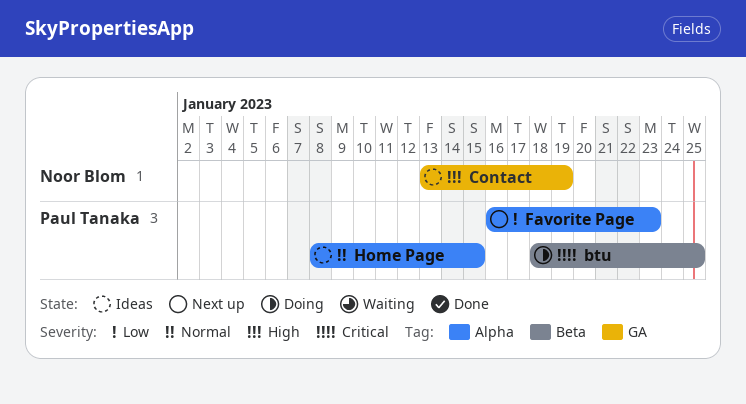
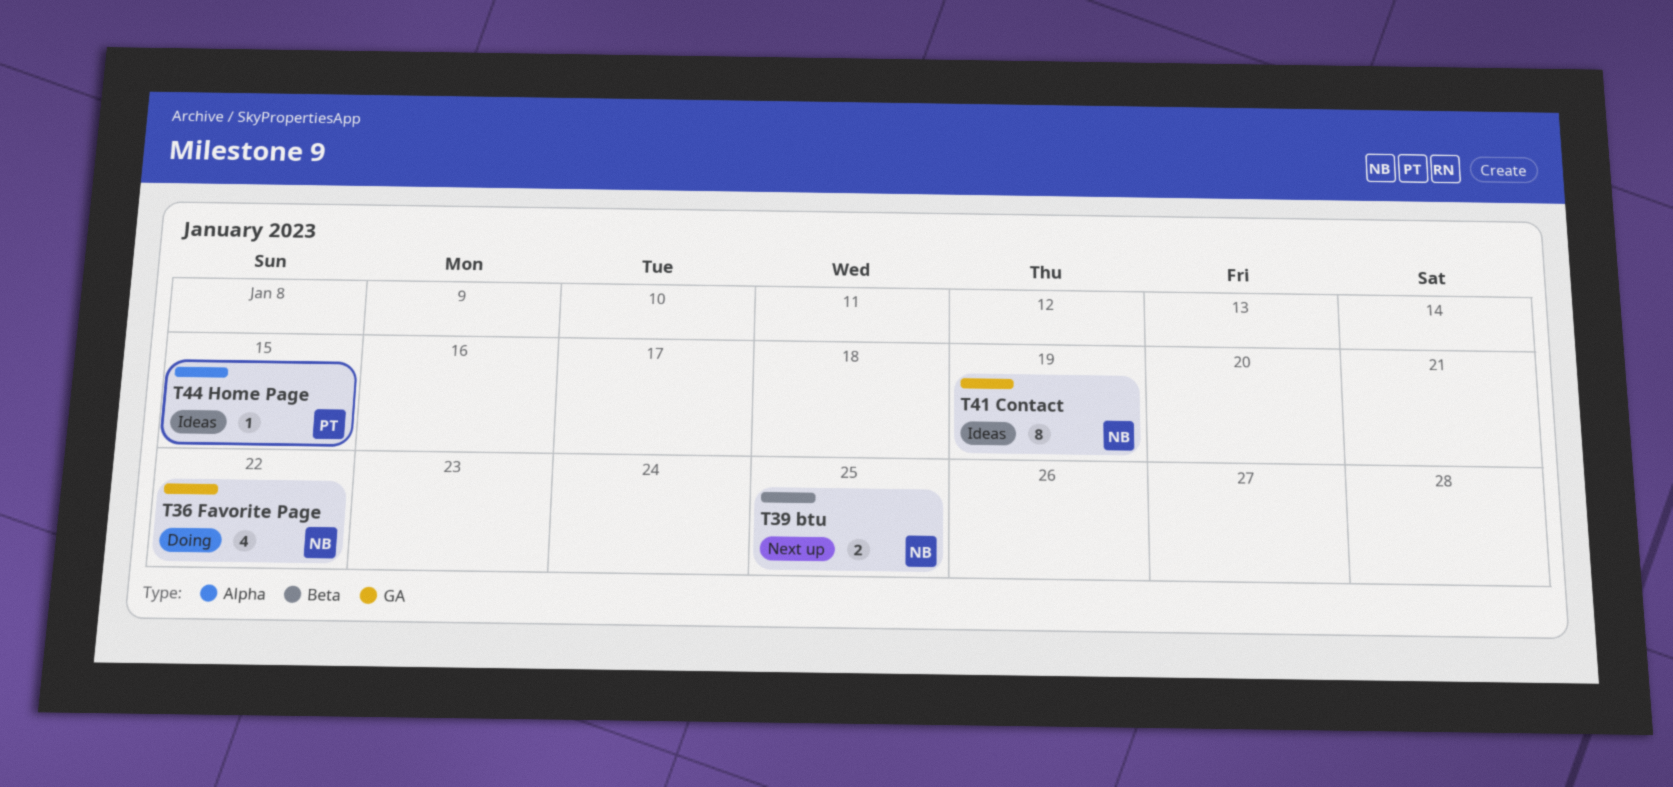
btu, status: Doing -> Next up
btu, owner: Paul Tanaka -> Noor Blom
Favorite Page, status: Next up -> Doing
Favorite Page, owner: Paul Tanaka -> Noor Blom
Favorite Page, label: Alpha -> GA
Favorite Page, due: Jan 23 -> Jan 22

